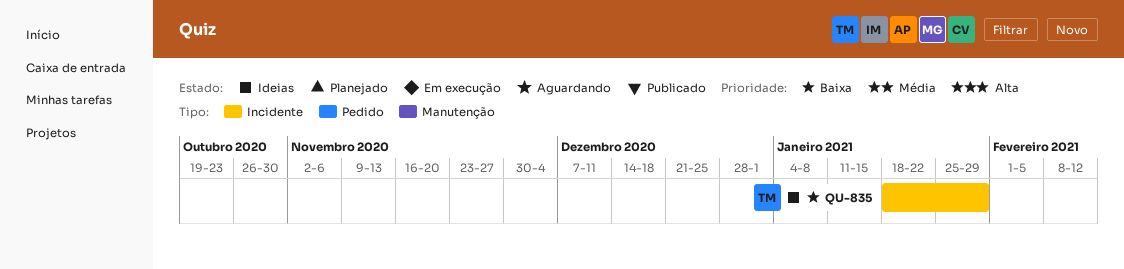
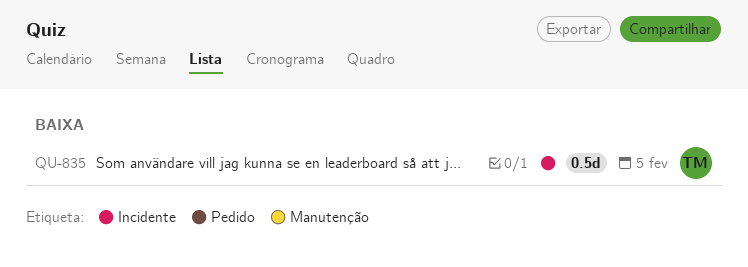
QU-835, due: Jan 29 -> Feb 5

